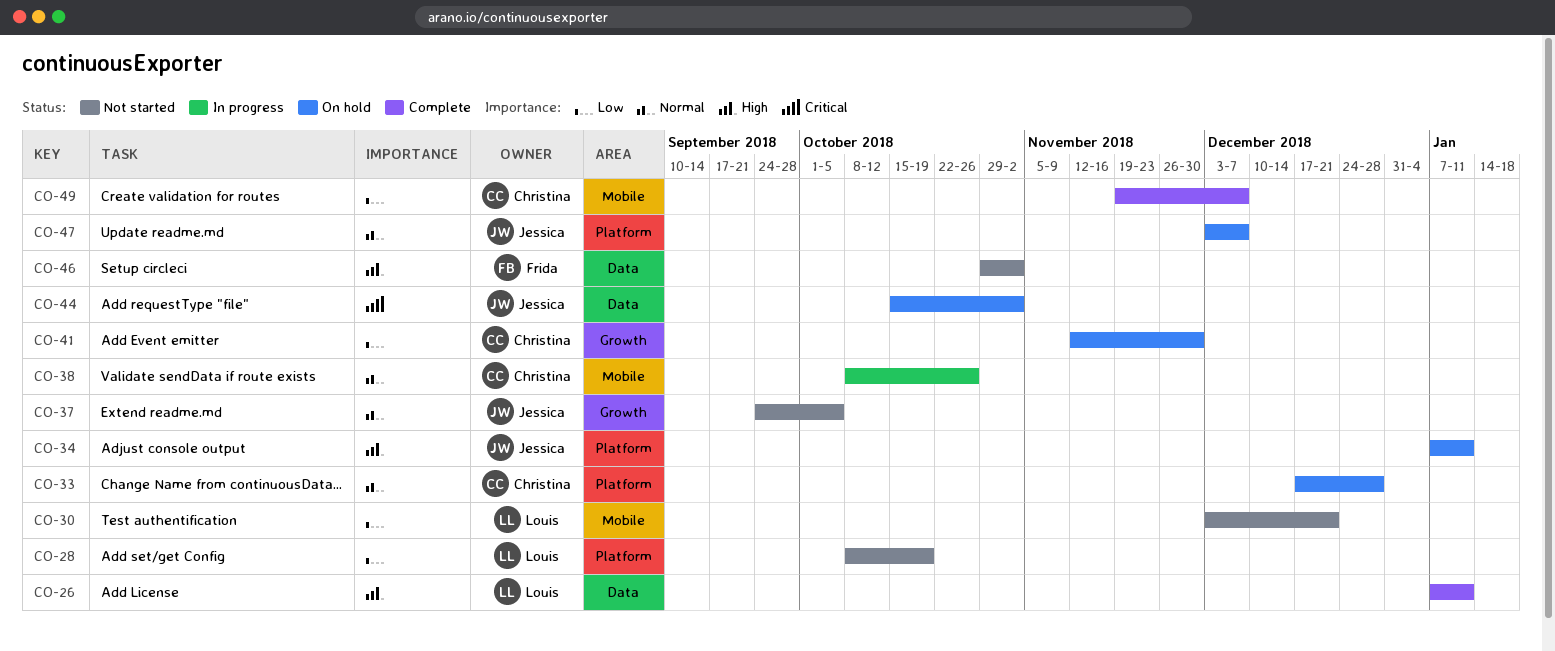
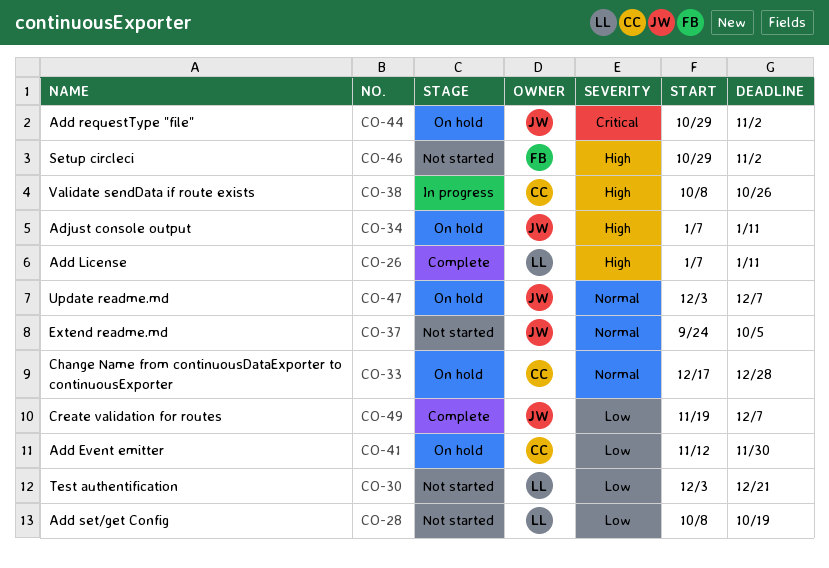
CO-38, priority: Normal -> High
CO-44, start: Oct 15 -> Oct 29
CO-49, owner: Christina -> Jessica

